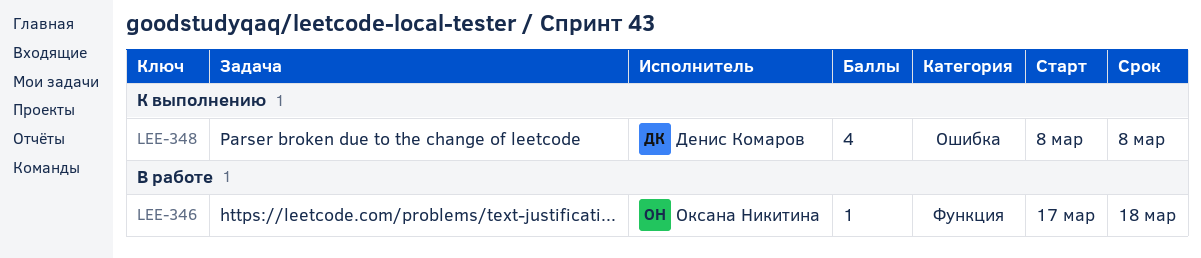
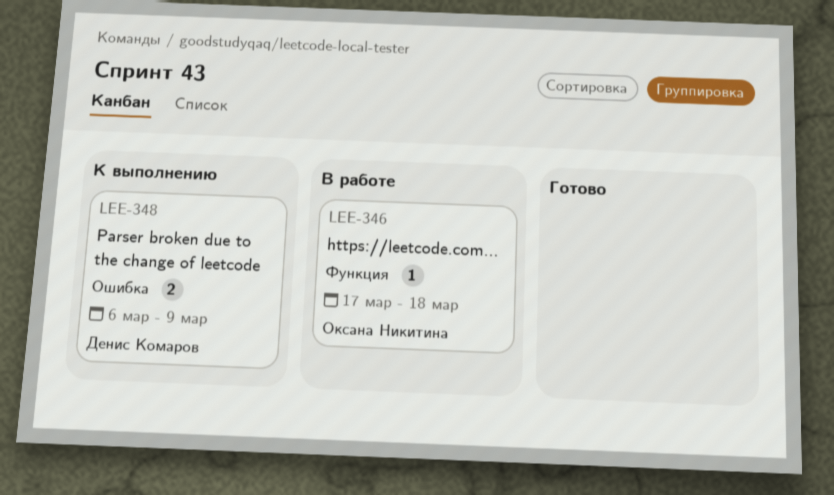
LEE-348, estimate: 4 -> 2
LEE-348, start: Mar 8 -> Mar 6
LEE-348, due: Mar 8 -> Mar 9

